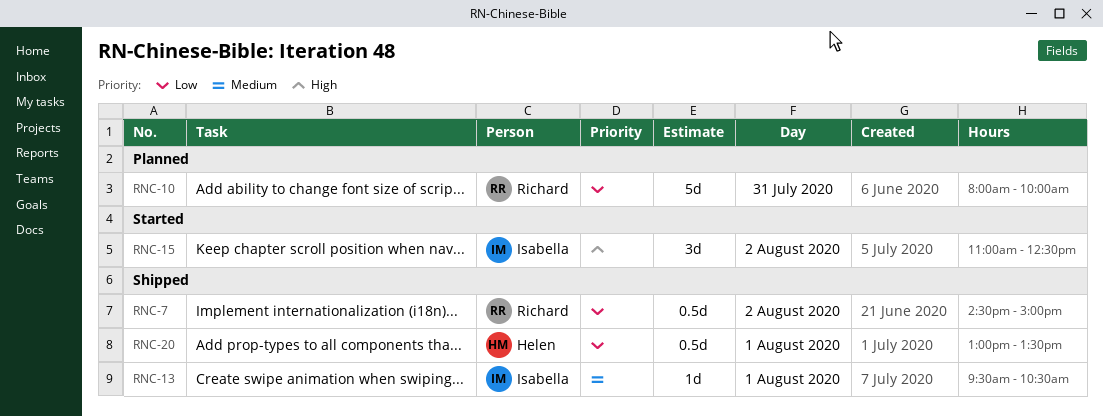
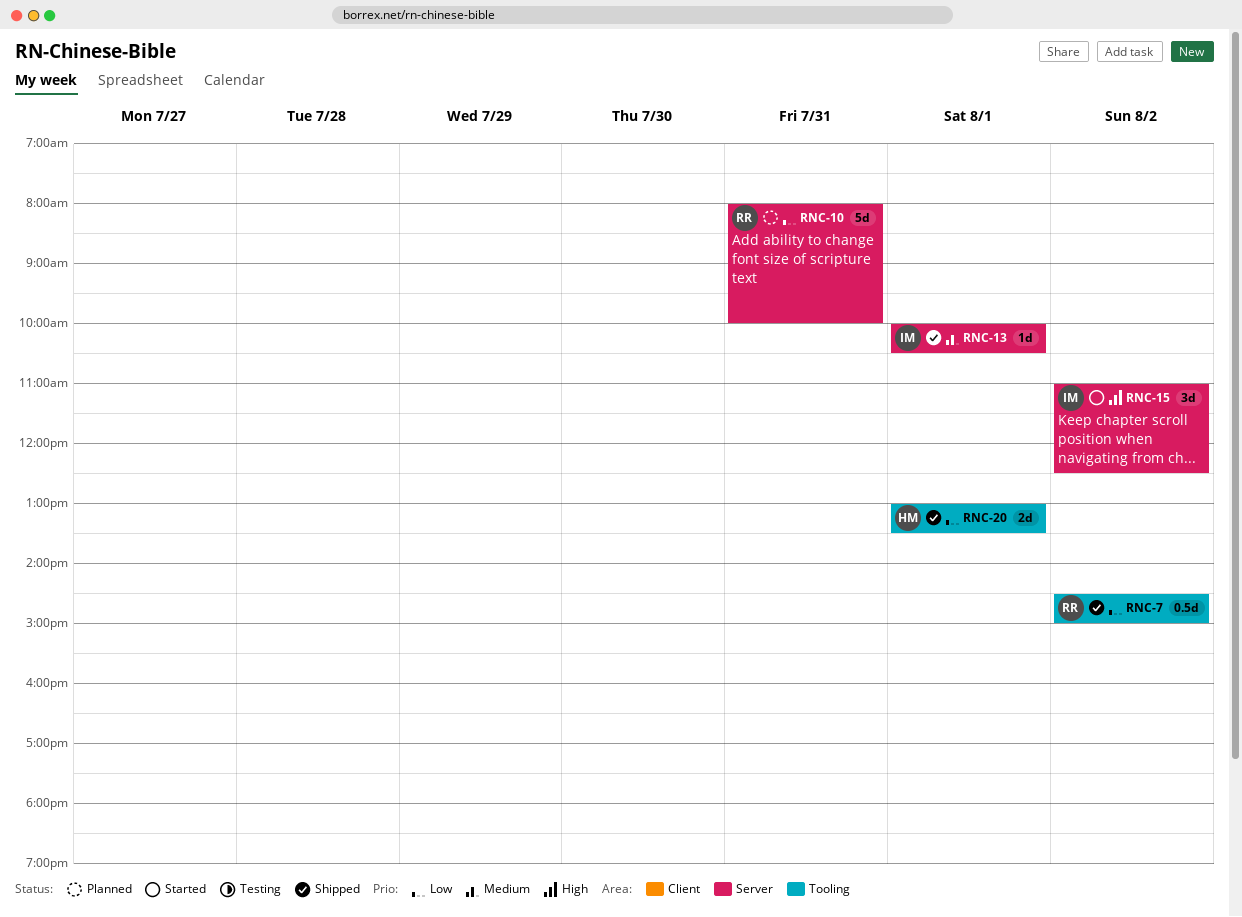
RNC-13, begins: 09:30 -> 10:00
RNC-20, estimate: 0.5d -> 2d

